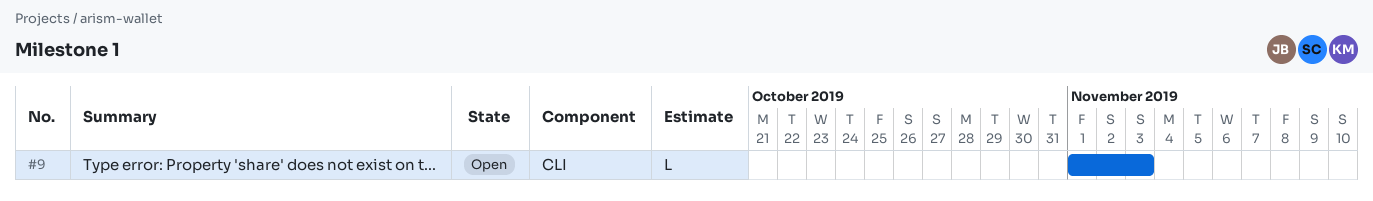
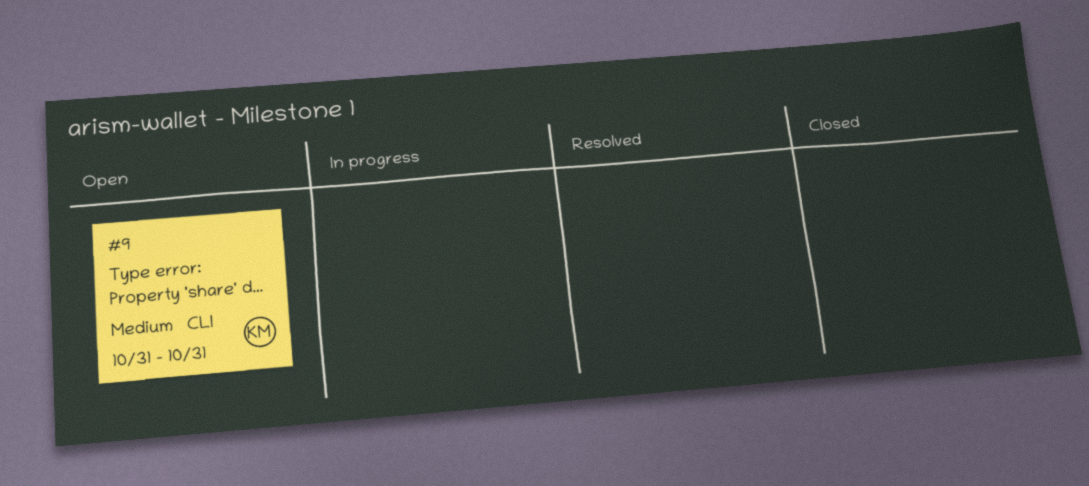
#9, start: Nov 1 -> Oct 31
#9, due: Nov 3 -> Oct 31

